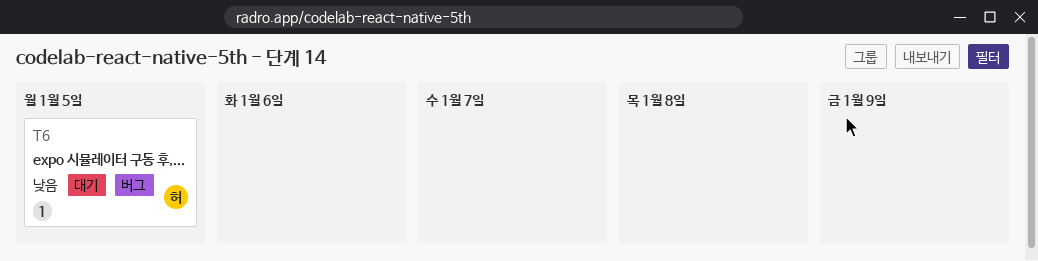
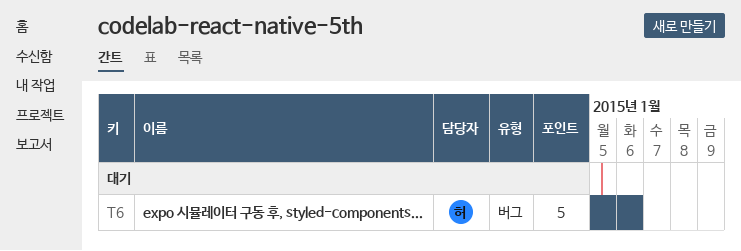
T6, estimate: 1 -> 5
T6, due: Jan 5 -> Jan 6

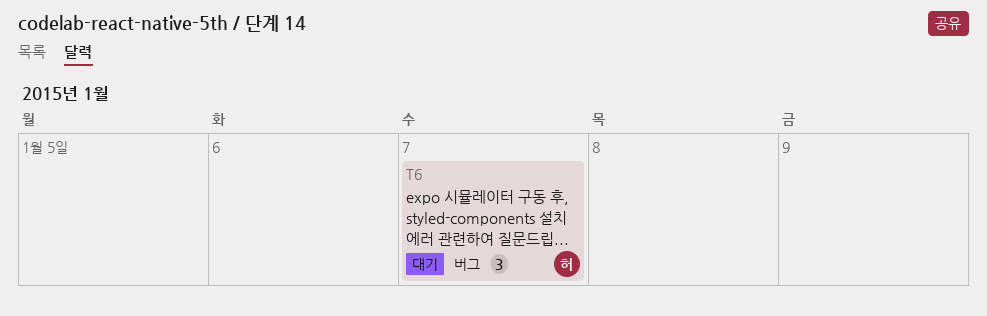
T6, estimate: 5 -> 3
T6, due: Jan 6 -> Jan 7

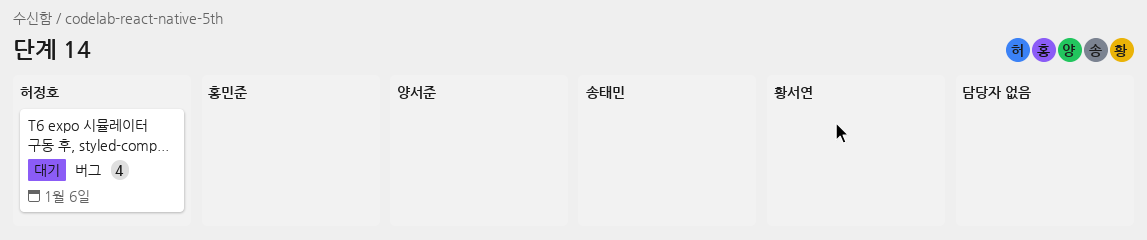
T6, estimate: 3 -> 4
T6, due: Jan 7 -> Jan 6

